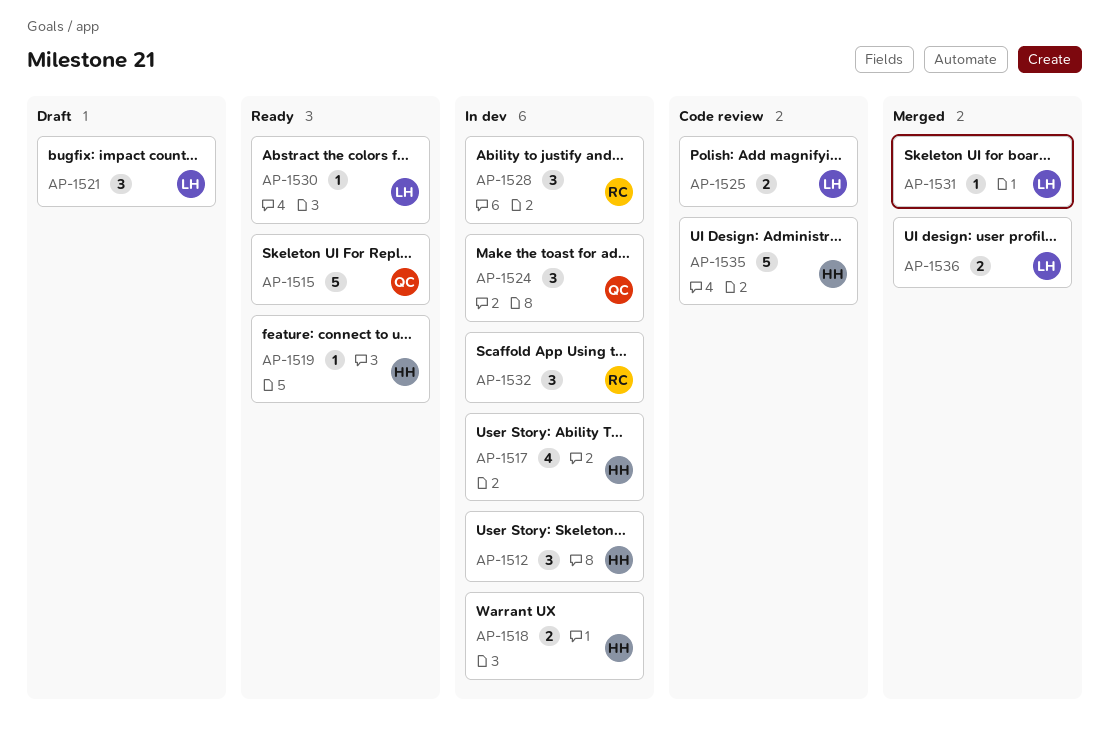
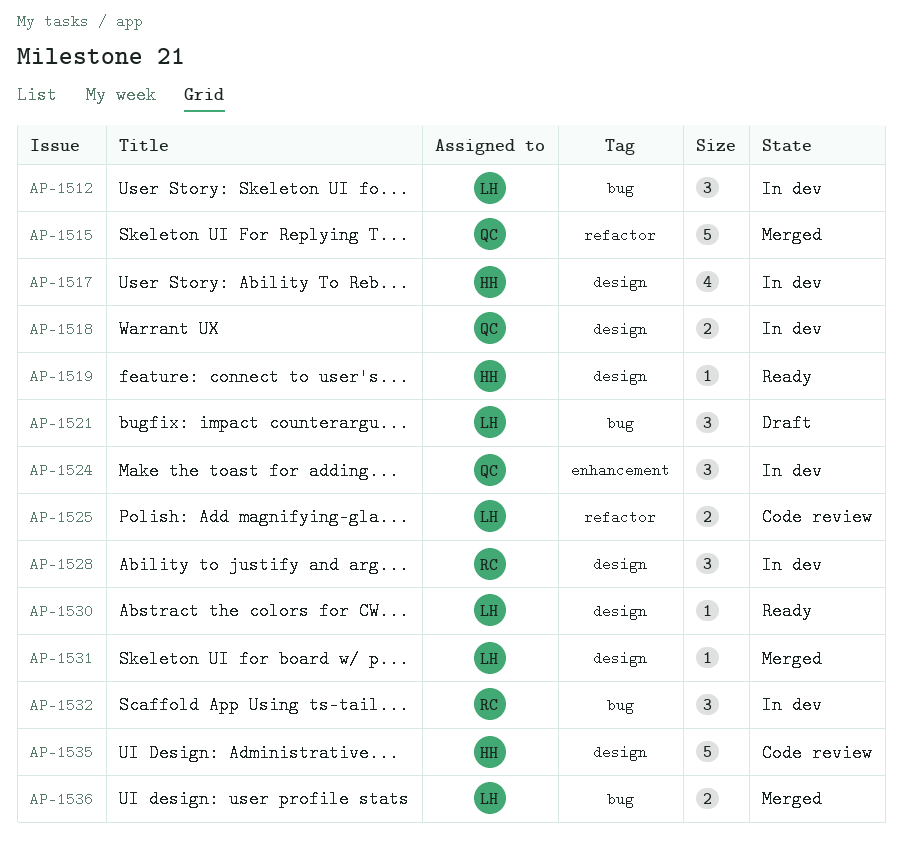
AP-1512, owner: HH -> LH
AP-1515, status: Ready -> Merged
AP-1518, owner: HH -> QC

